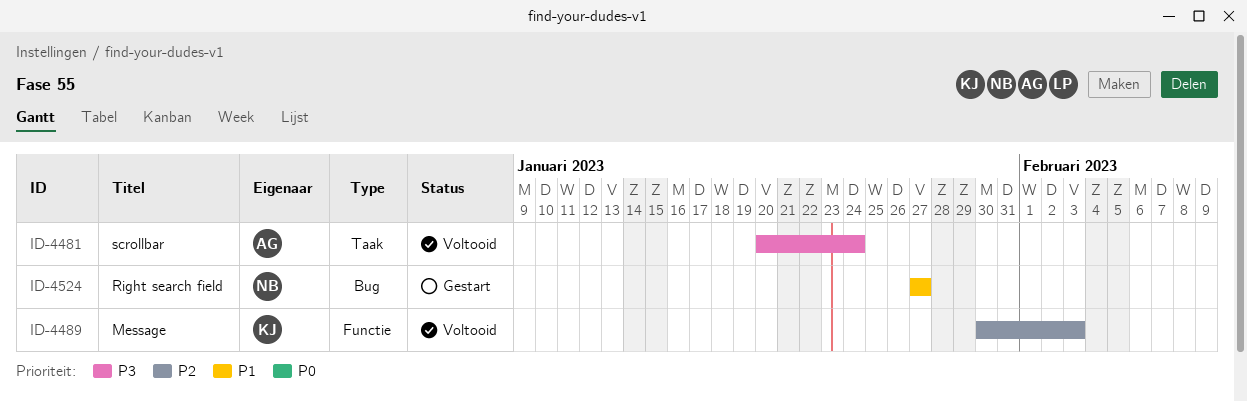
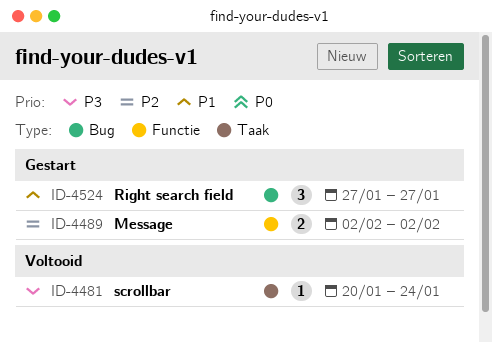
ID-4489, status: Voltooid -> Gestart
ID-4489, start: Jan 30 -> Feb 2
ID-4489, due: Feb 3 -> Feb 2

